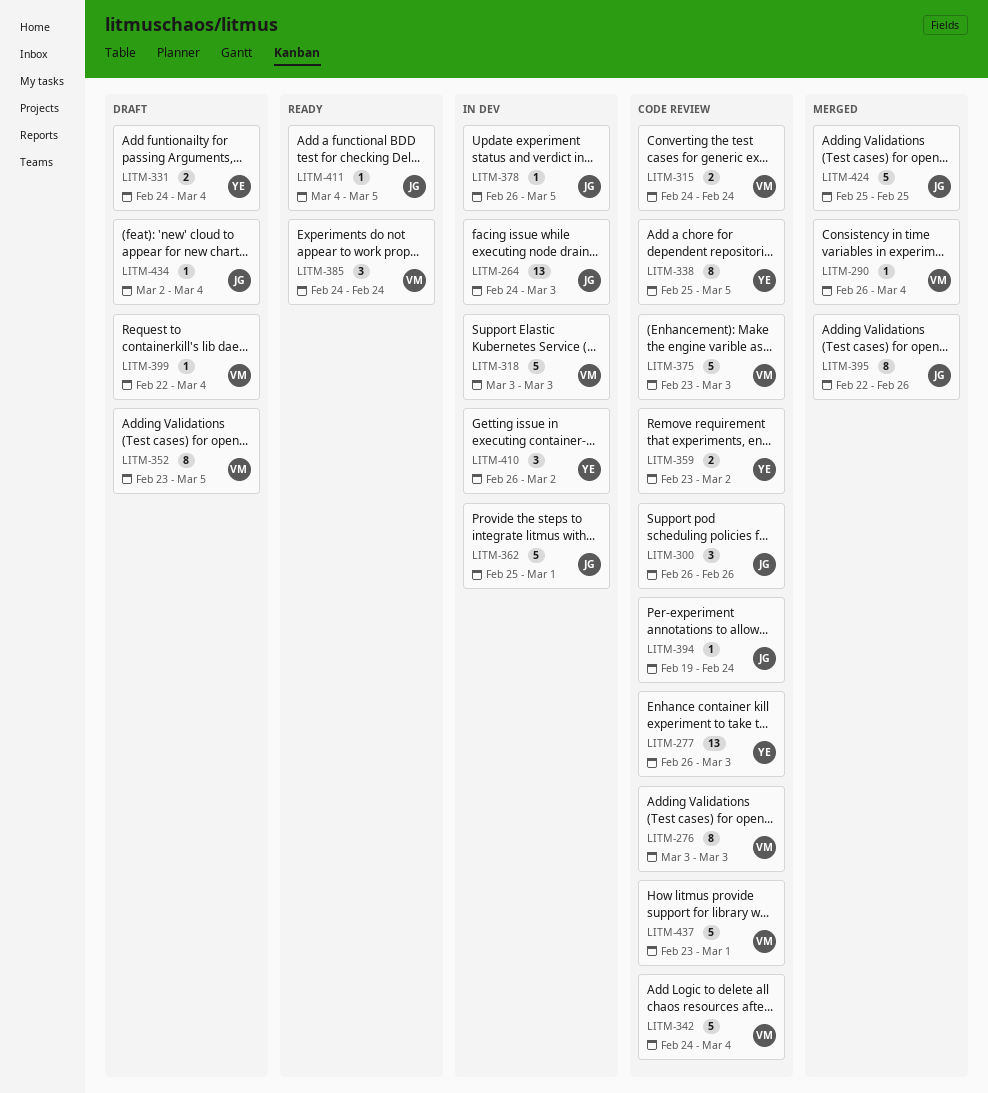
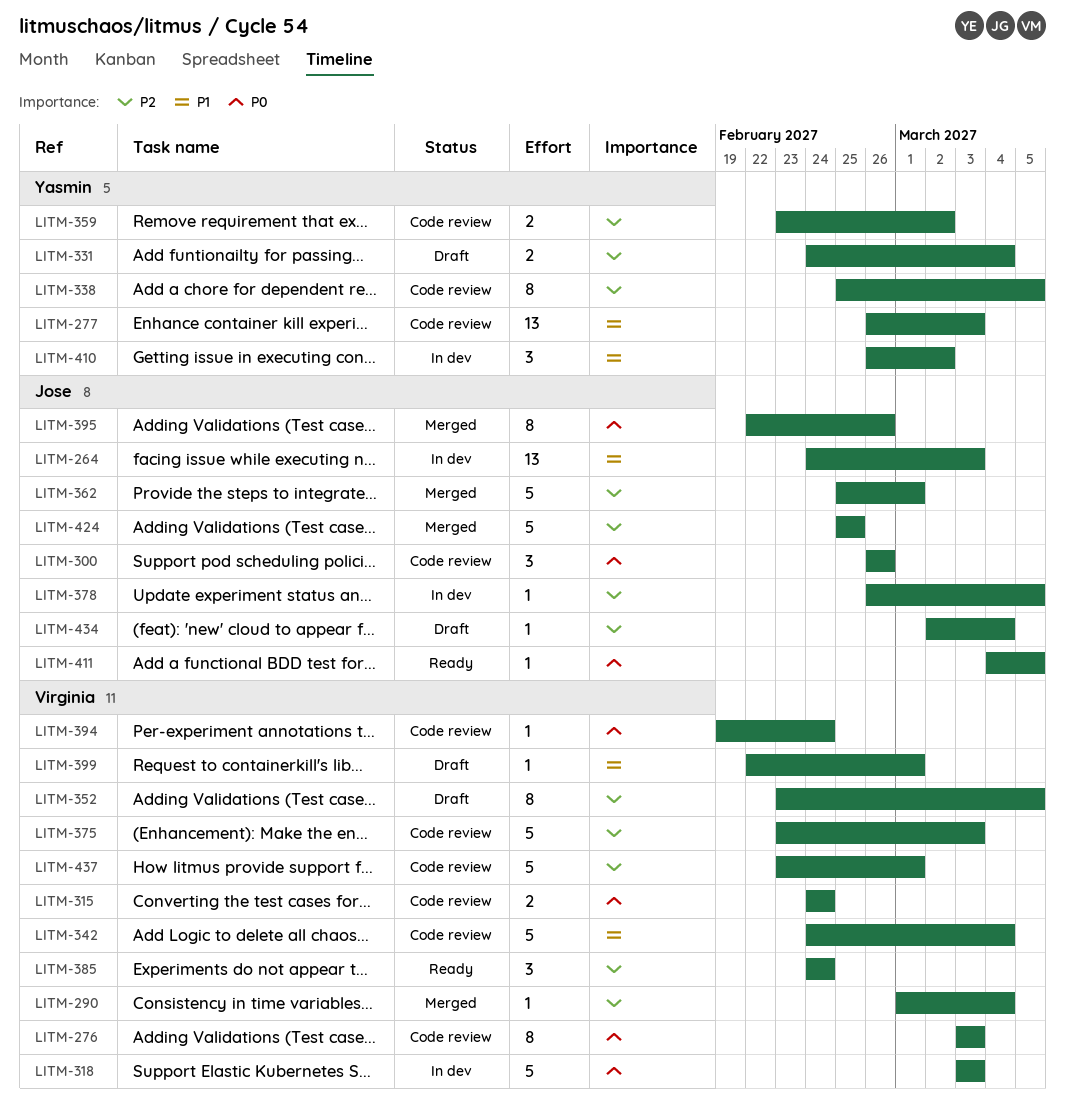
LITM-290, start: Feb 26 -> Mar 1
LITM-362, status: In dev -> Merged
LITM-394, owner: Jose -> Virginia
LITM-399, due: Mar 4 -> Mar 1

